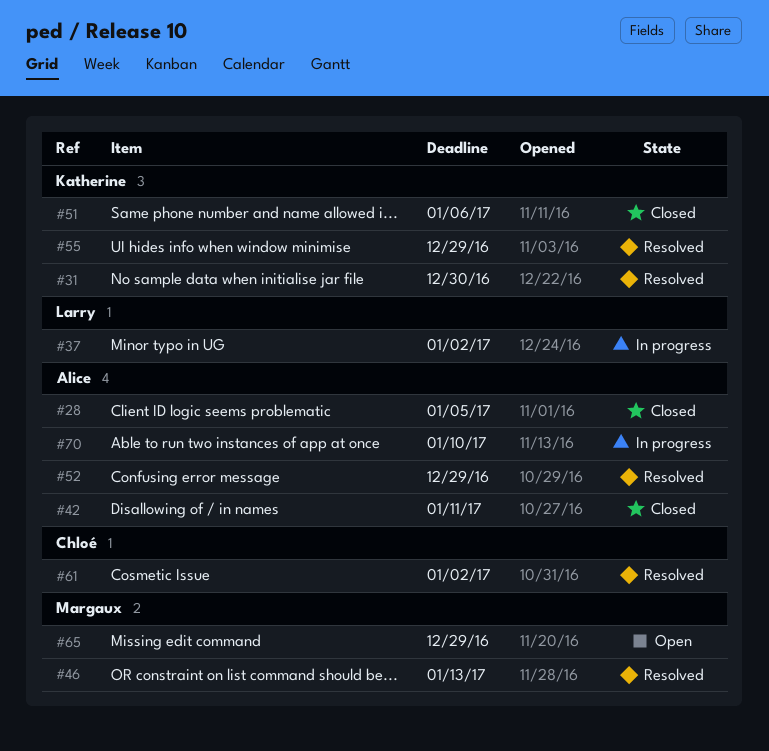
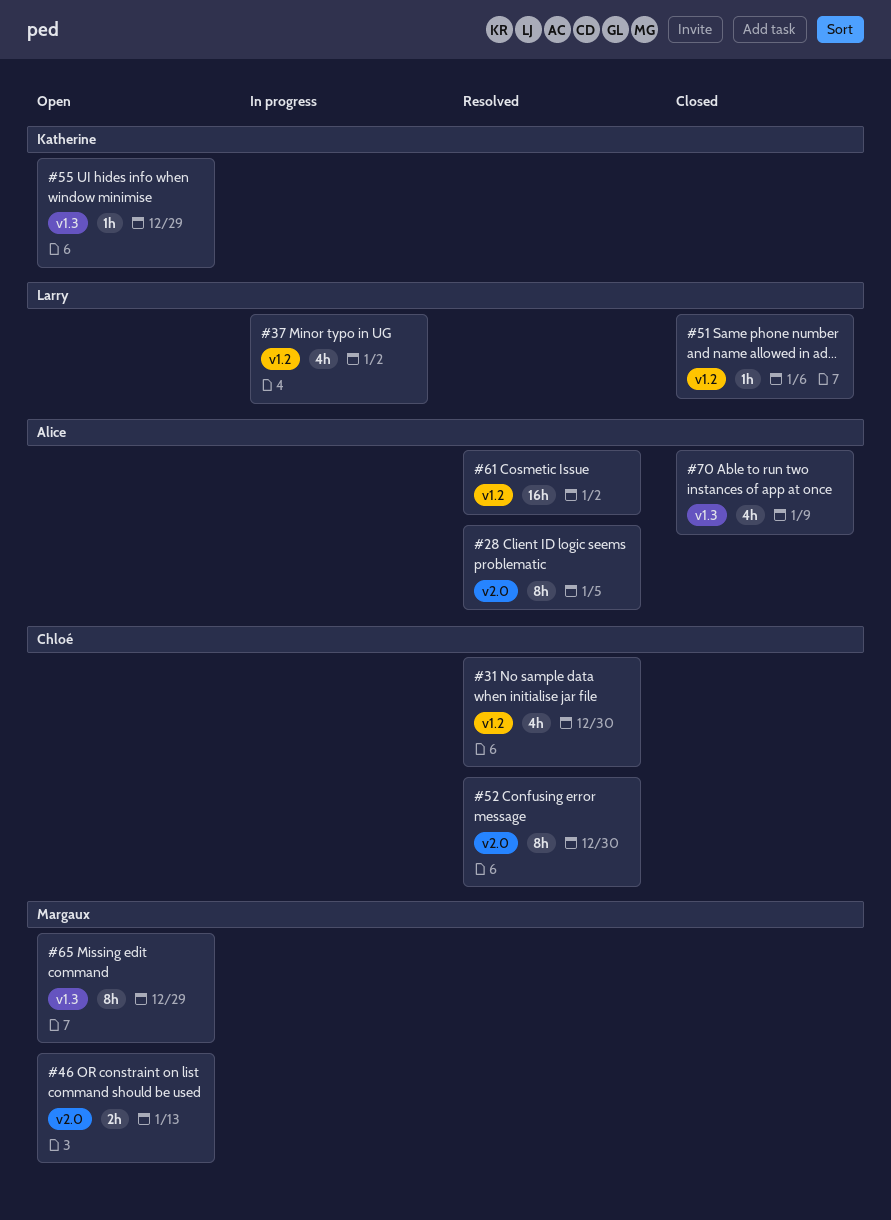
#28, status: Closed -> Resolved
#31, owner: Katherine -> Chloé
#42: present -> none
#46, status: Resolved -> Open
#51, owner: Katherine -> Larry
#52, owner: Alice -> Chloé
#52, due: Dec 29 -> Dec 30
#55, status: Resolved -> Open
#61, owner: Chloé -> Alice
#70, status: In progress -> Closed
#70, due: Jan 10 -> Jan 9

